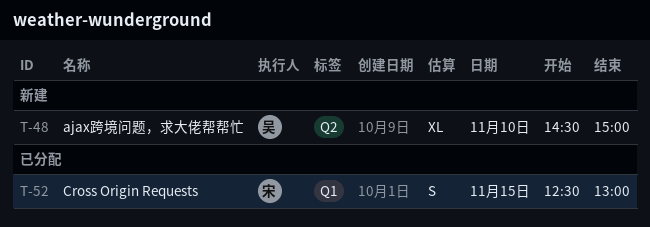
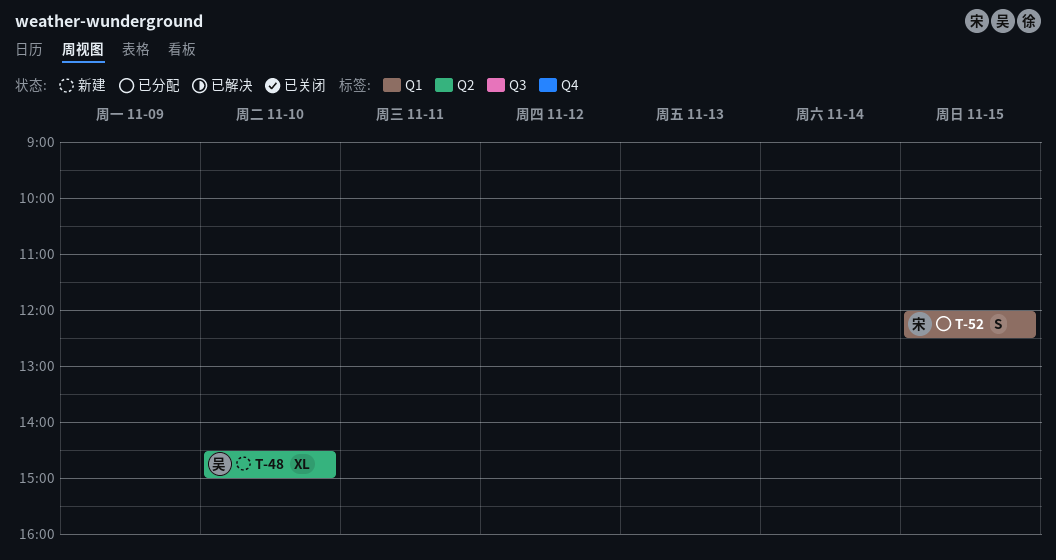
T-52, begins: 12:30 -> 12:00
T-52, ends: 13:00 -> 12:30

